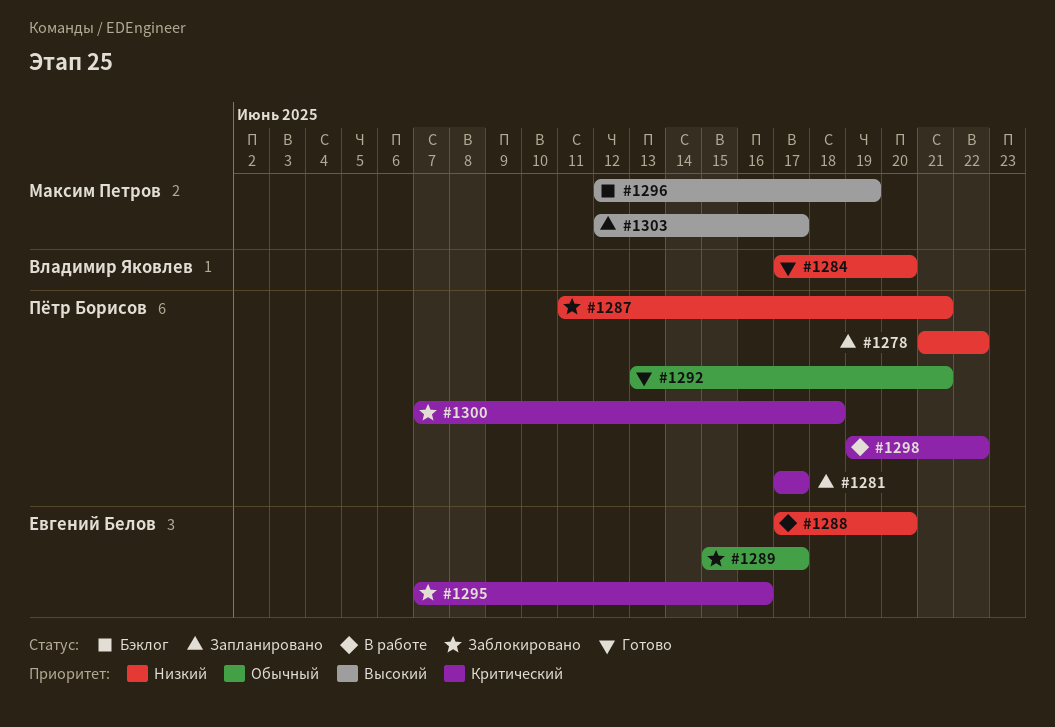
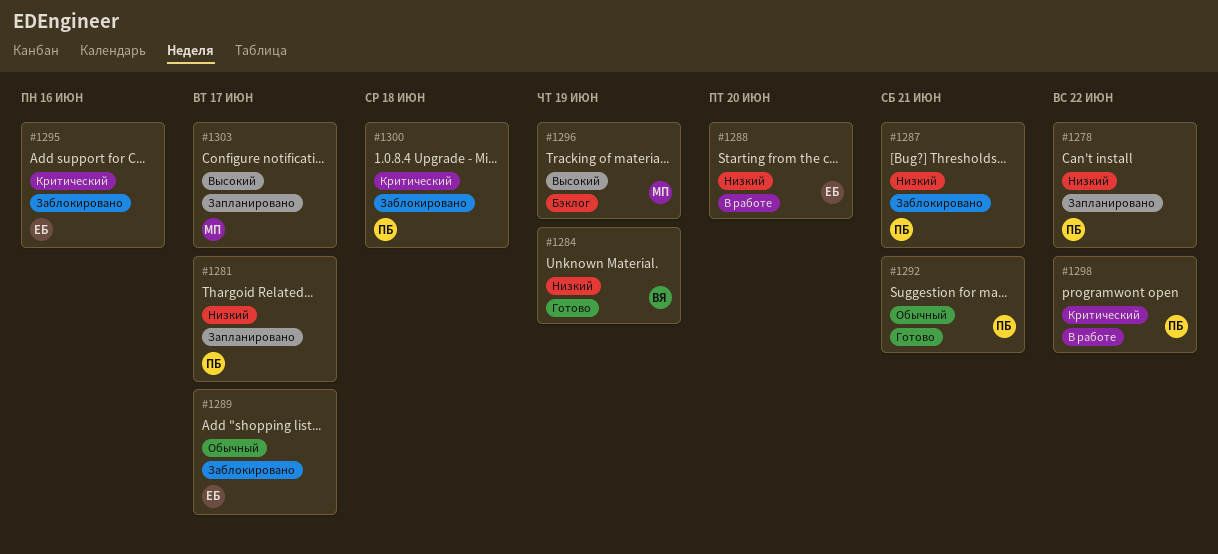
#1281, priority: Критический -> Низкий
#1284, due: Jun 20 -> Jun 19

